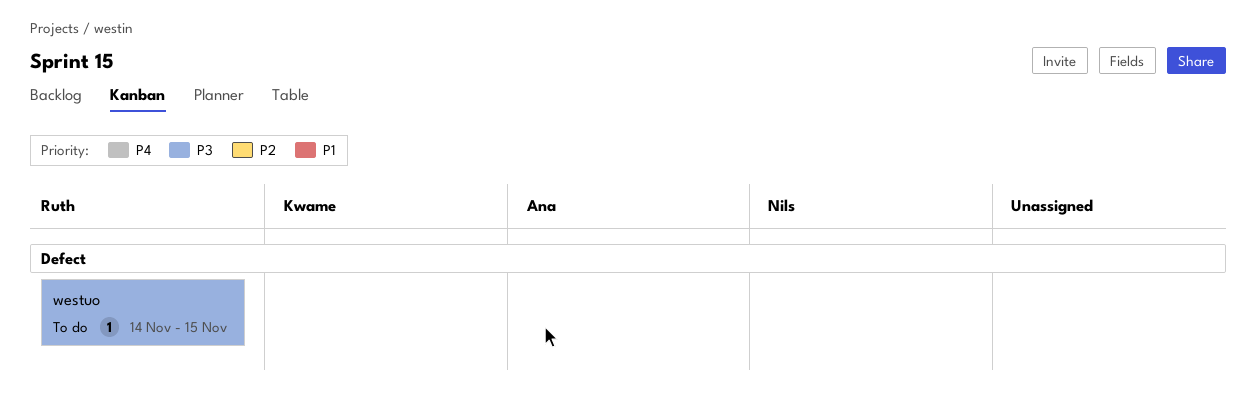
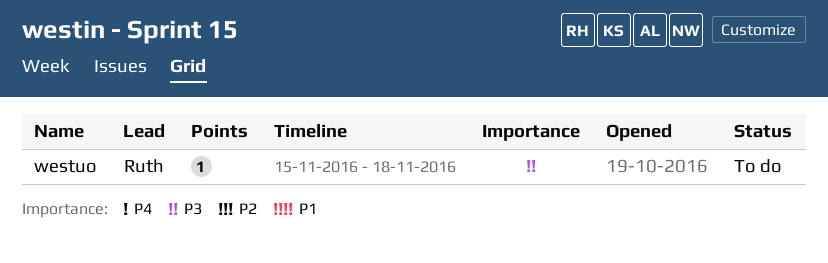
westuo, start: Nov 14 -> Nov 15
westuo, due: Nov 15 -> Nov 18

